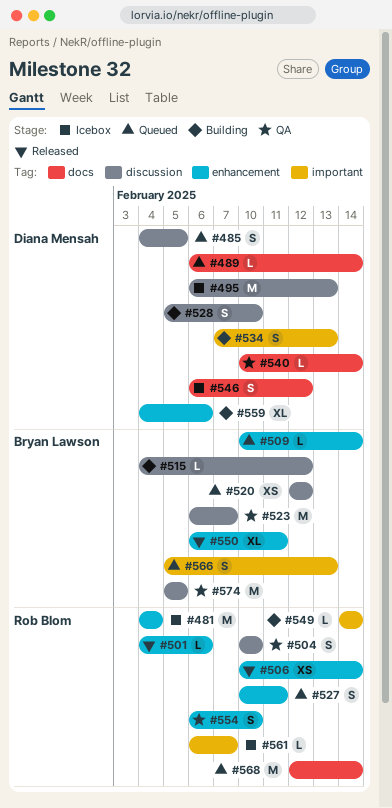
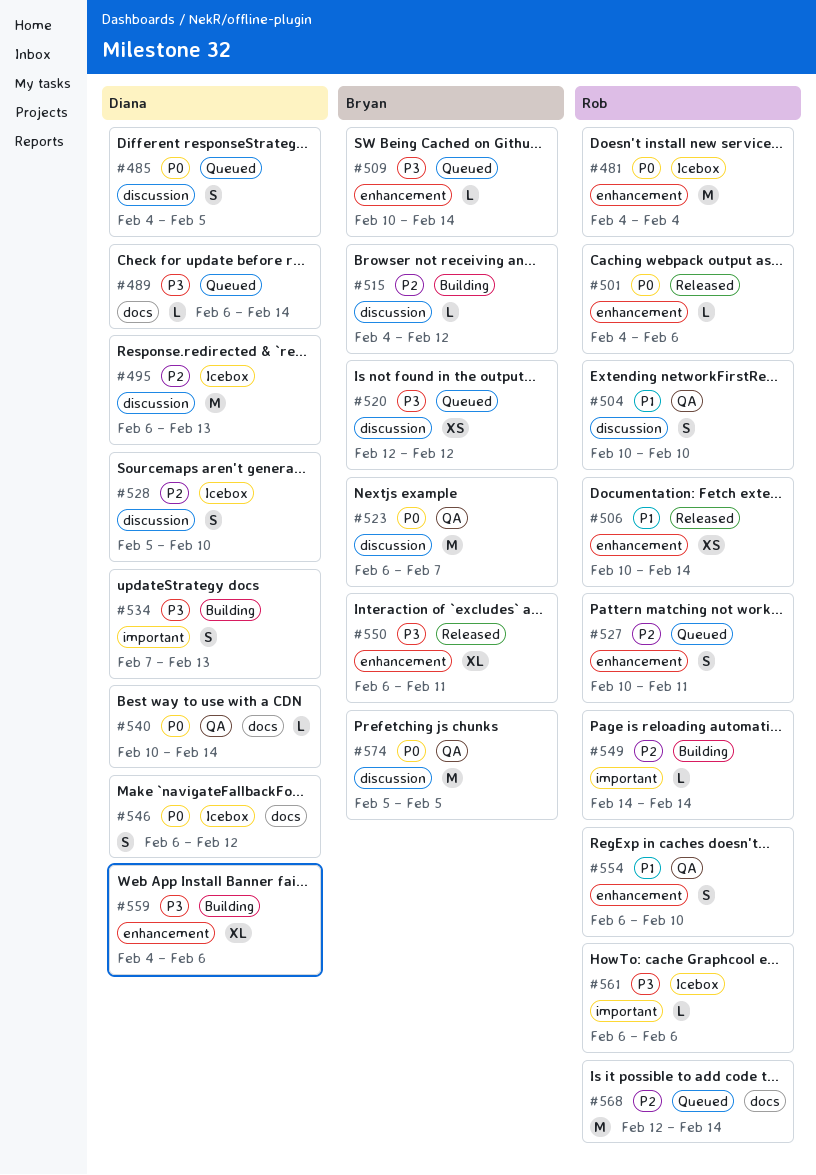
#528, status: Building -> Icebox
#561, due: Feb 7 -> Feb 6
#566: present -> none

